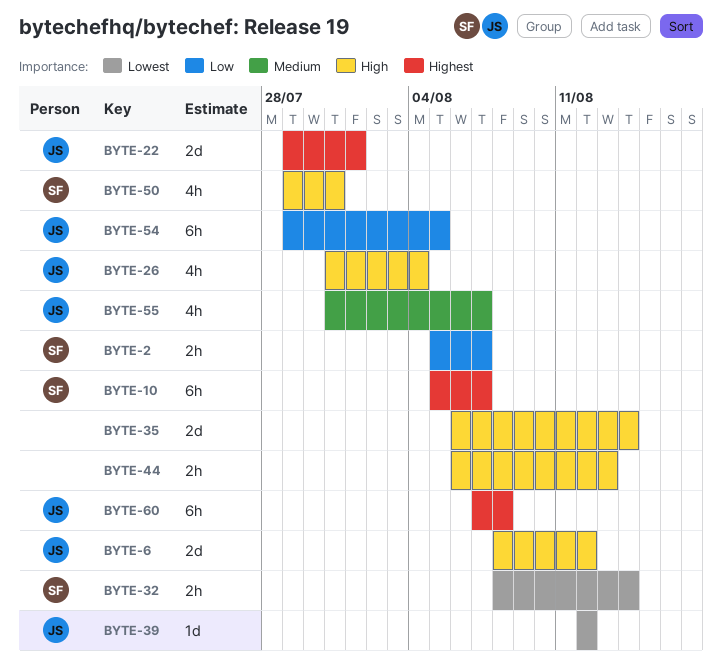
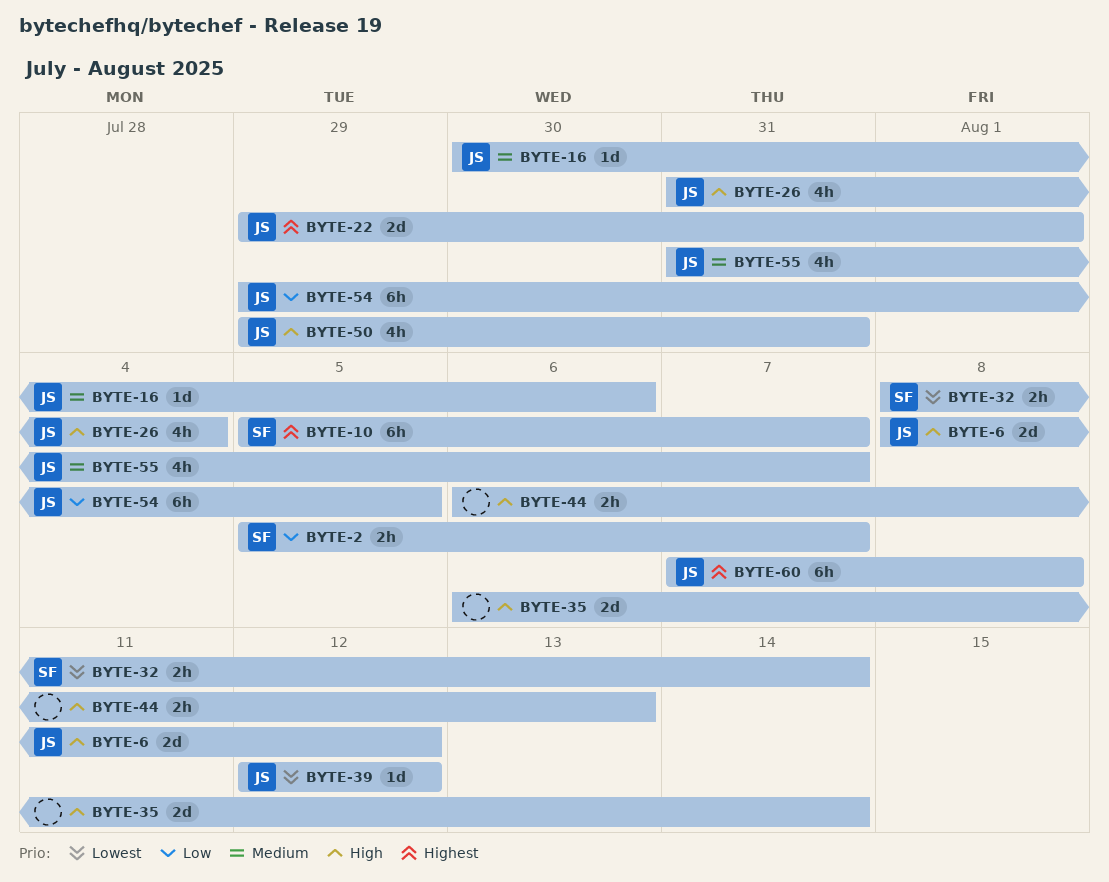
BYTE-16: none -> present
BYTE-50, owner: SF -> JS

